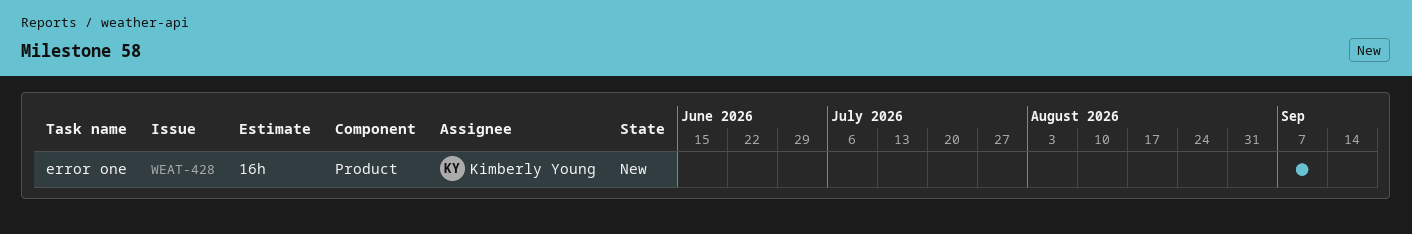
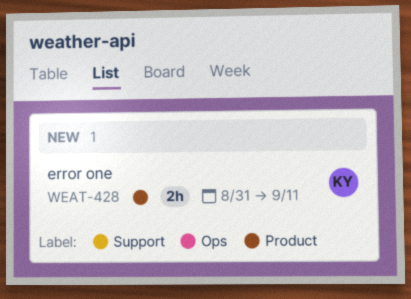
WEAT-428, estimate: 16h -> 2h
WEAT-428, start: Sep 7 -> Aug 31

